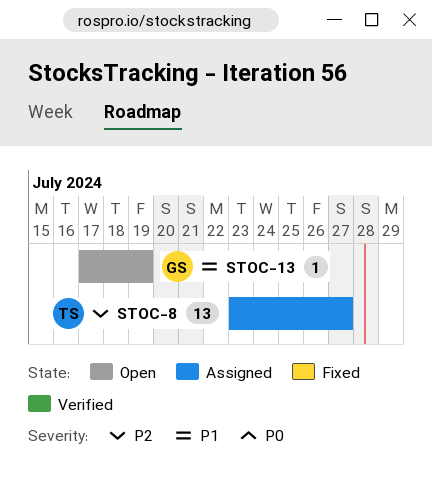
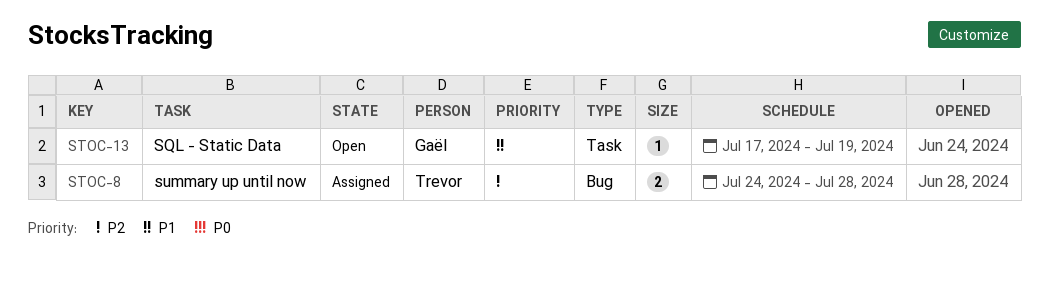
STOC-8, estimate: 13 -> 2
STOC-8, start: Jul 23 -> Jul 24
STOC-8, due: Jul 27 -> Jul 28

